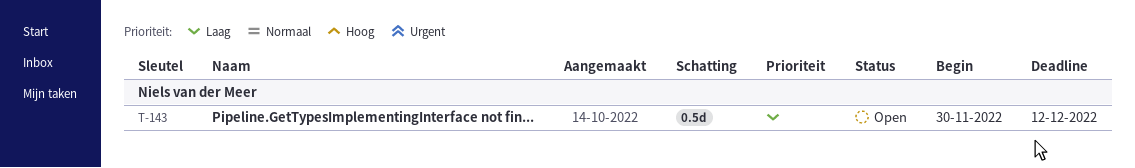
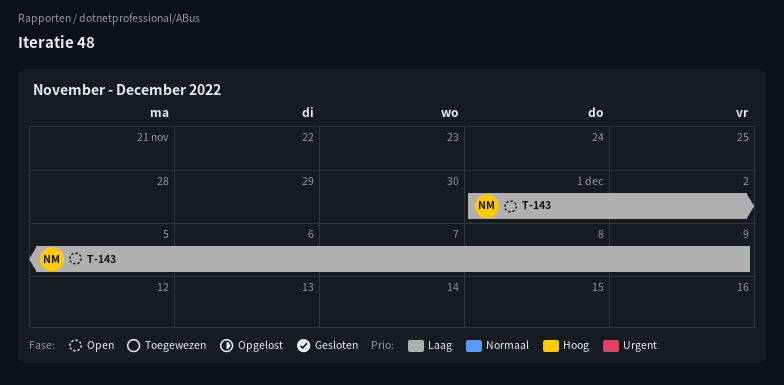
T-143, start: Nov 30 -> Dec 1
T-143, due: Dec 12 -> Dec 9

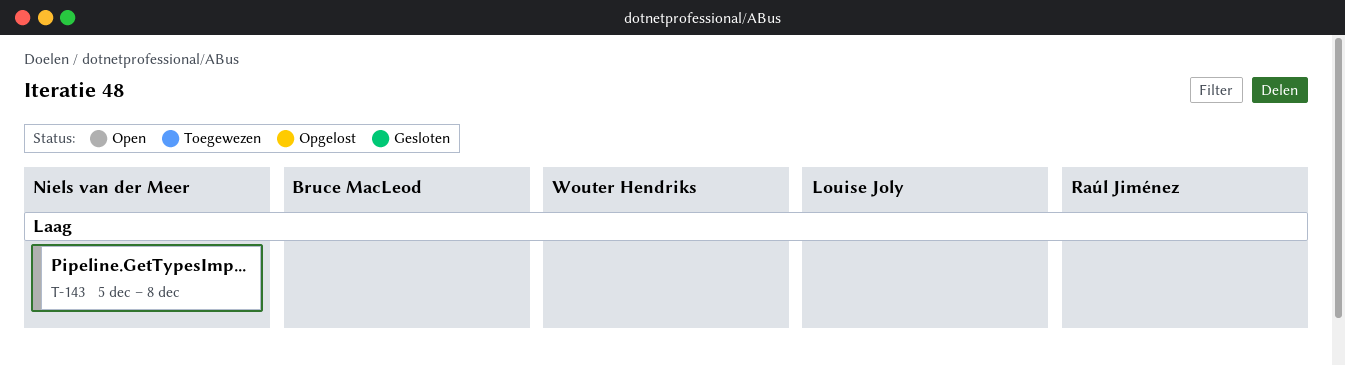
T-143, start: Dec 1 -> Dec 5
T-143, due: Dec 9 -> Dec 8

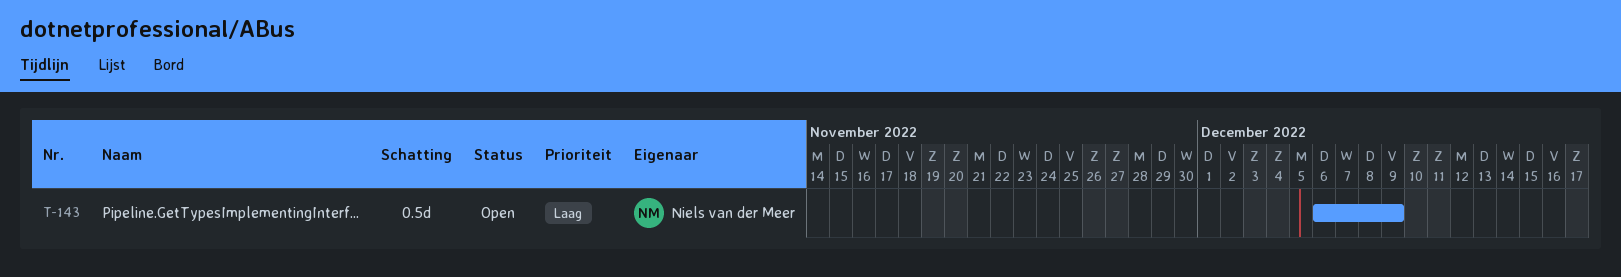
T-143, start: Dec 5 -> Dec 6
T-143, due: Dec 8 -> Dec 9

